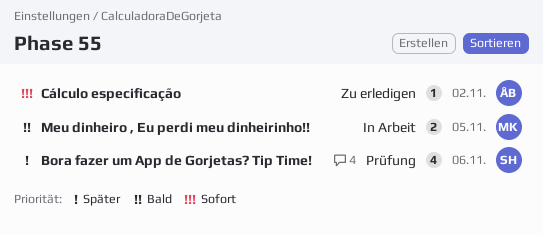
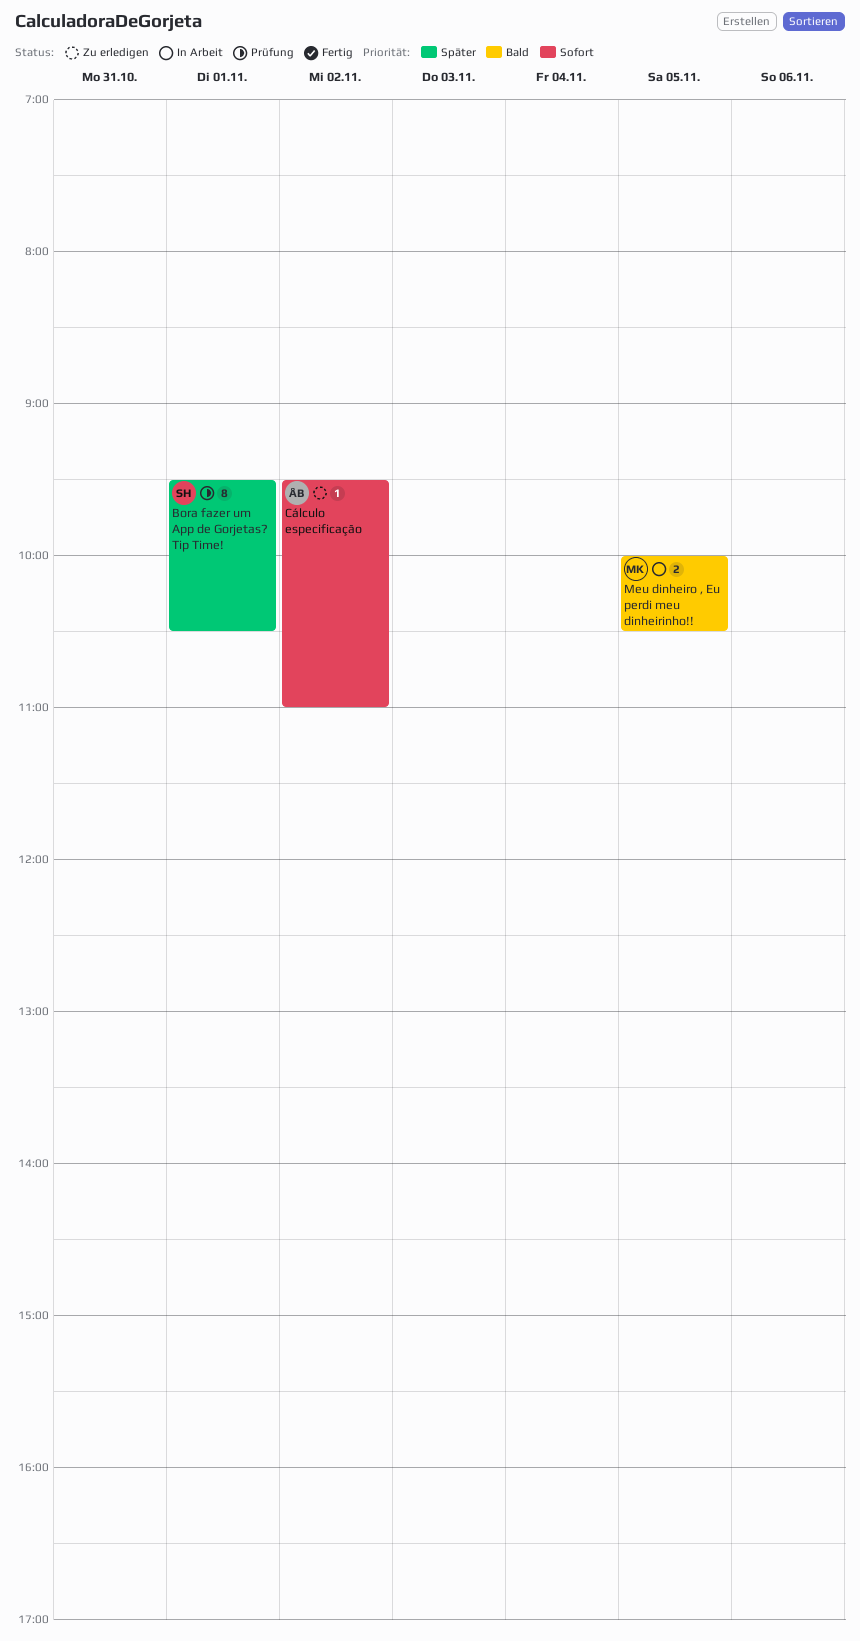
Bora fazer um App de Gorjetas? Tip Time!, estimate: 4 -> 8
Bora fazer um App de Gorjetas? Tip Time!, day: Nov 6 -> Nov 1

